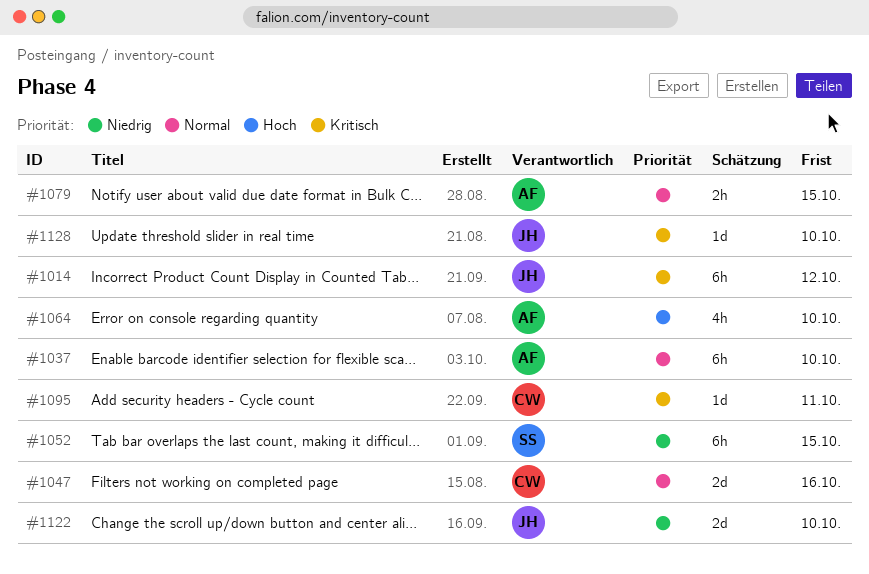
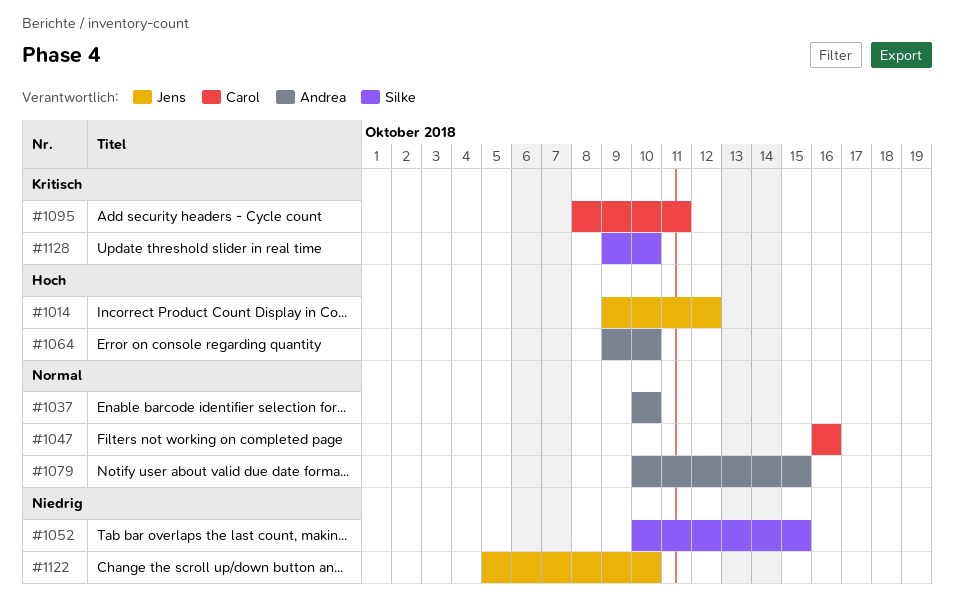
#1014, priority: Kritisch -> Hoch
#1128, owner: Jens -> Silke

